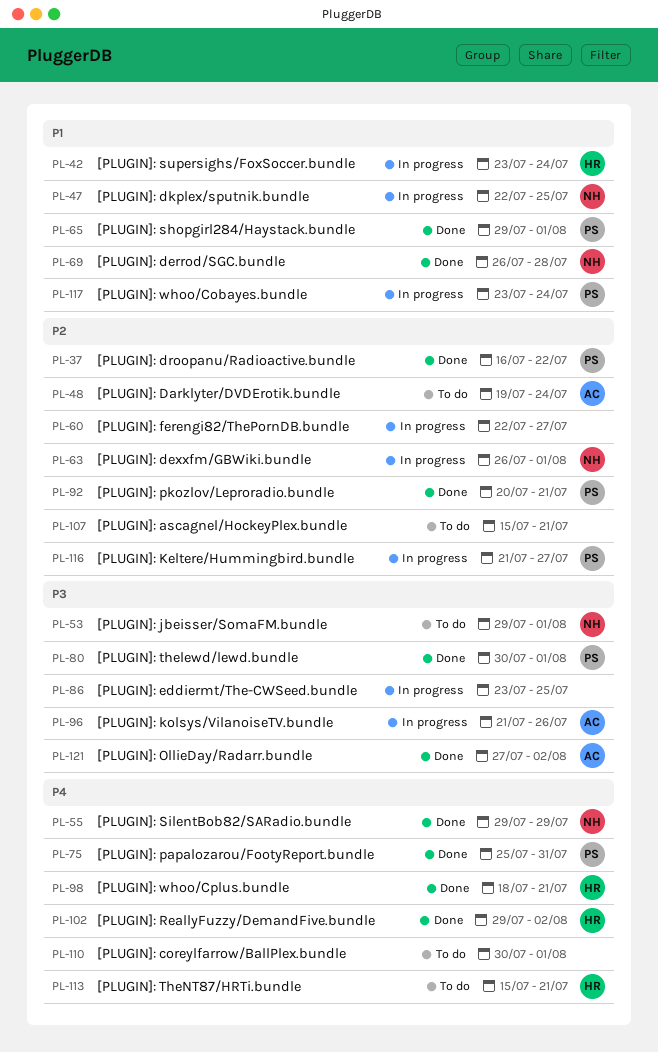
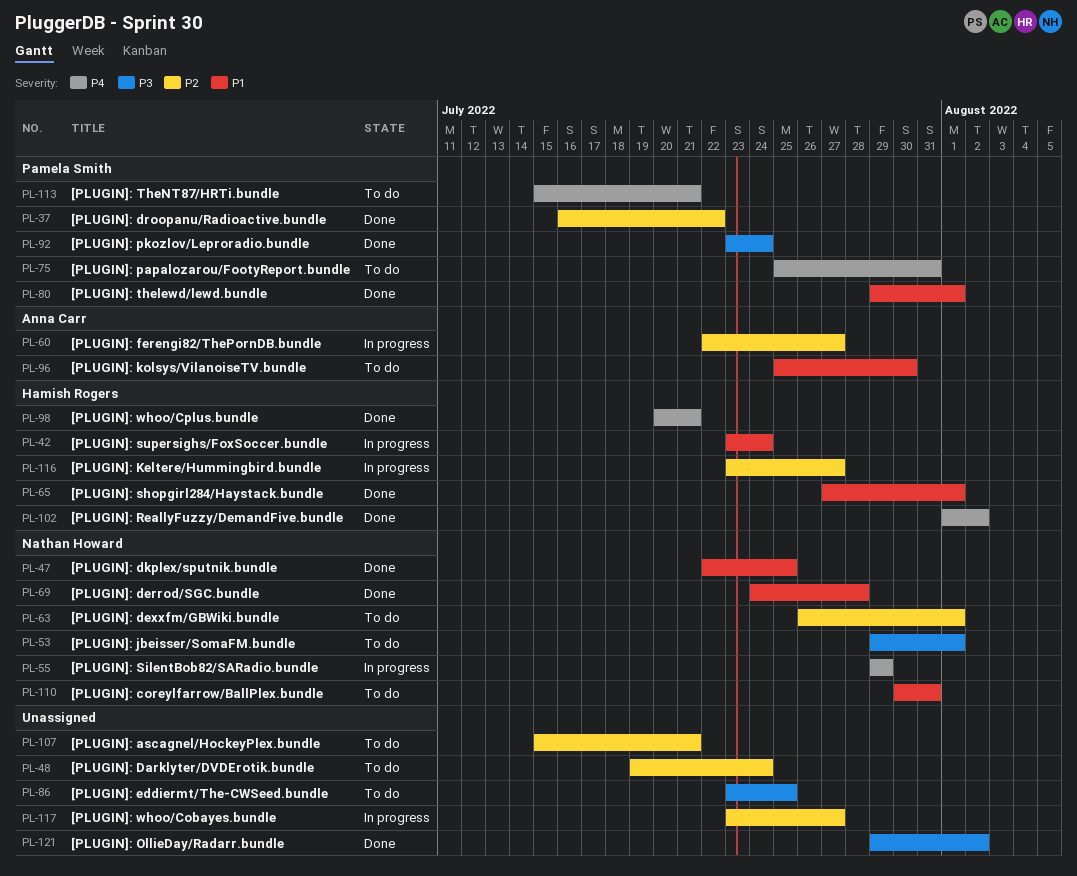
PL-47, status: In progress -> Done
PL-48, owner: Anna Carr -> none
PL-55, status: Done -> In progress
PL-60, owner: none -> Anna Carr
PL-63, status: In progress -> To do
PL-65, owner: Pamela Smith -> Hamish Rogers
PL-65, start: Jul 29 -> Jul 27
PL-69, start: Jul 26 -> Jul 24
PL-75, status: Done -> To do
PL-80, priority: P3 -> P1
PL-80, start: Jul 30 -> Jul 29
PL-86, status: In progress -> To do
PL-92, priority: P2 -> P3
PL-92, start: Jul 20 -> Jul 23
PL-92, due: Jul 21 -> Jul 24
PL-96, status: In progress -> To do
PL-96, priority: P3 -> P1
PL-96, start: Jul 21 -> Jul 25
PL-96, due: Jul 26 -> Jul 30
PL-98, start: Jul 18 -> Jul 20
PL-102, start: Jul 29 -> Aug 1
PL-110, owner: none -> Nathan Howard
PL-110, priority: P4 -> P1
PL-110, due: Aug 1 -> Jul 31
PL-113, owner: Hamish Rogers -> Pamela Smith
PL-116, owner: Pamela Smith -> Hamish Rogers
PL-116, start: Jul 21 -> Jul 23
PL-117, owner: Pamela Smith -> none
PL-117, priority: P1 -> P2
PL-117, due: Jul 24 -> Jul 27
PL-121, owner: Anna Carr -> none
PL-121, start: Jul 27 -> Jul 29

